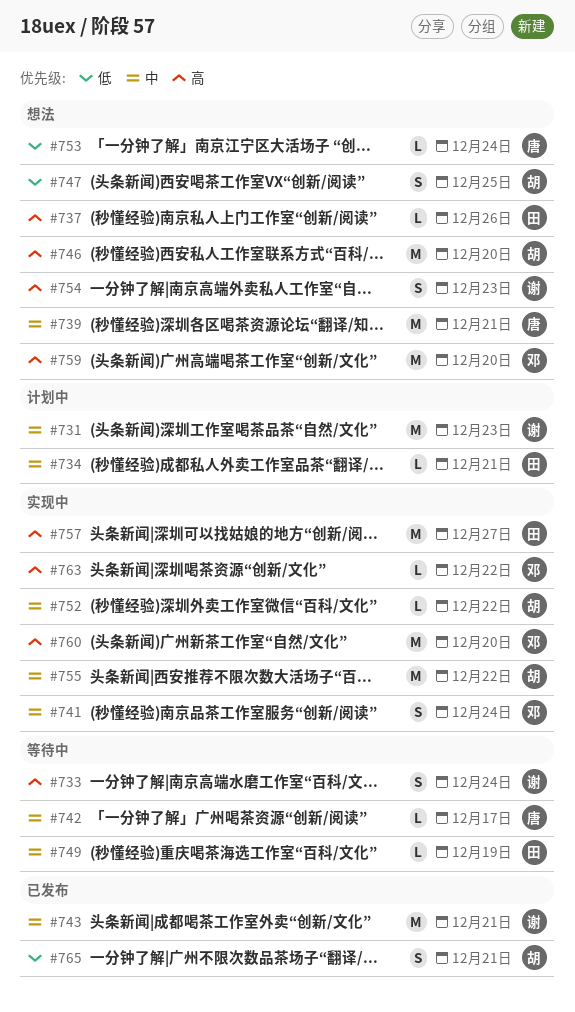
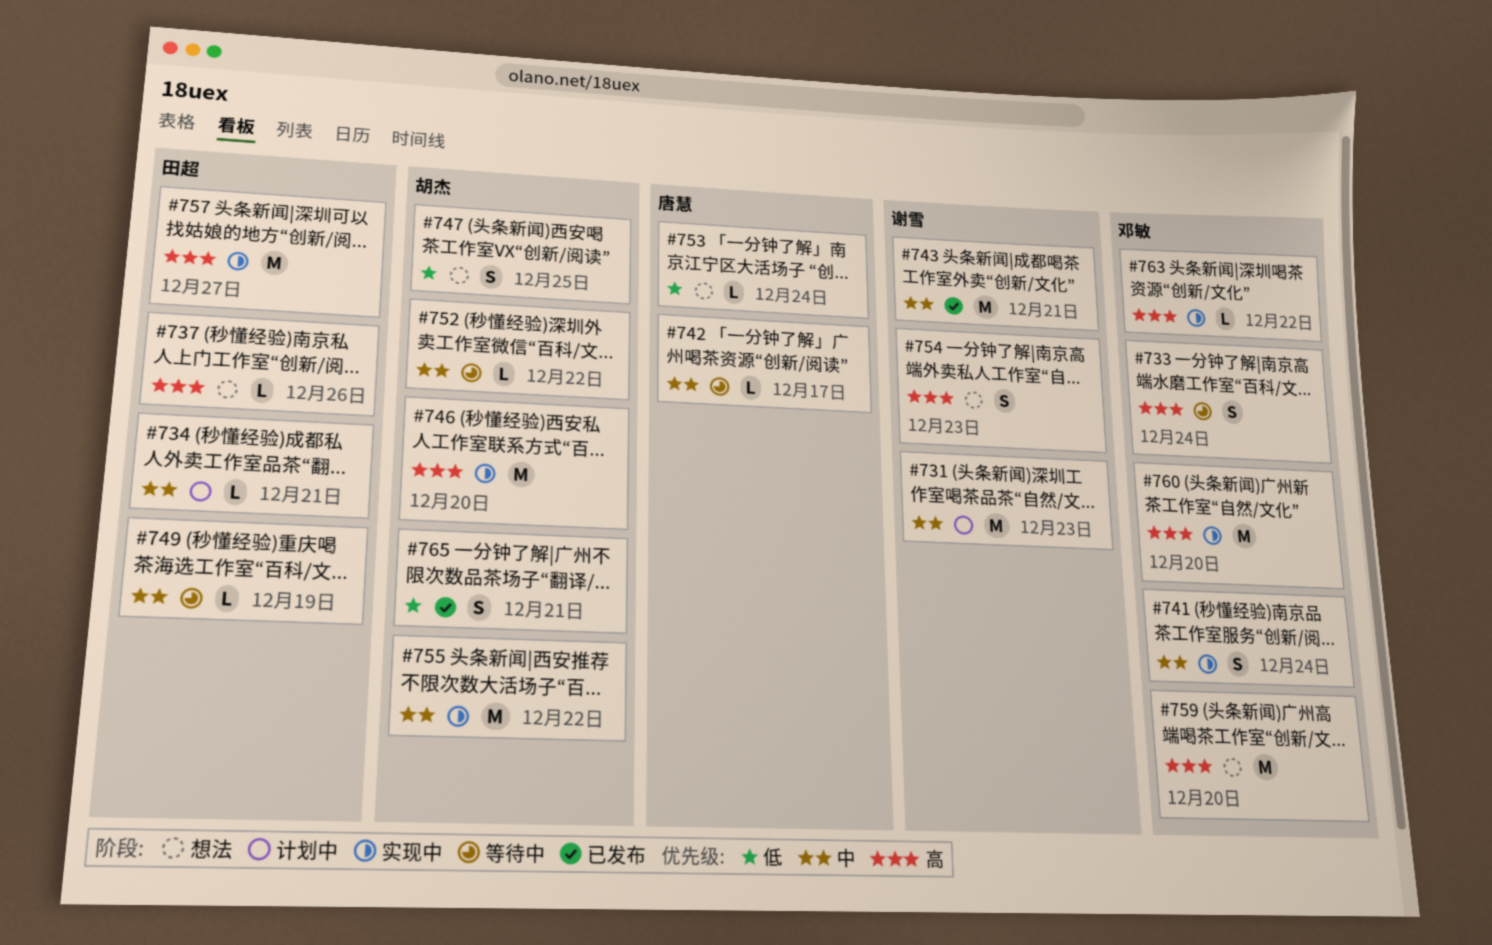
#733, owner: 谢雪 -> 邓敏
#739: present -> none
#746, status: 想法 -> 实现中
#752, status: 实现中 -> 等待中

